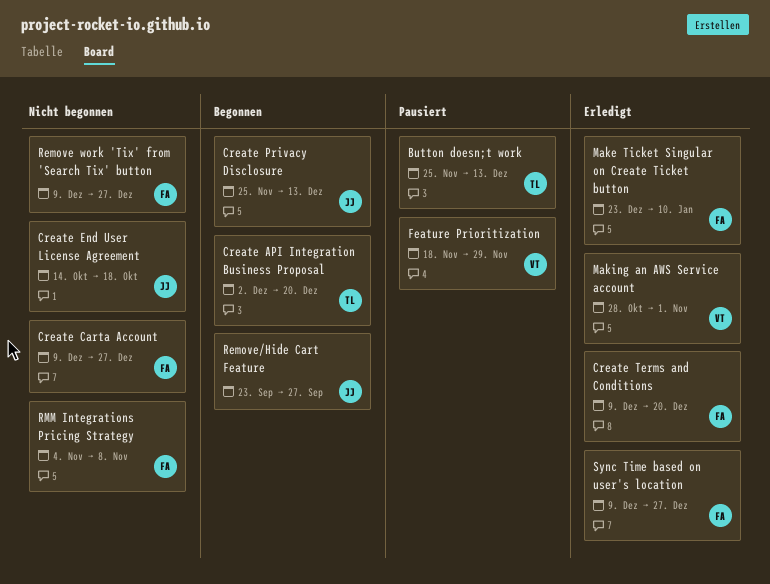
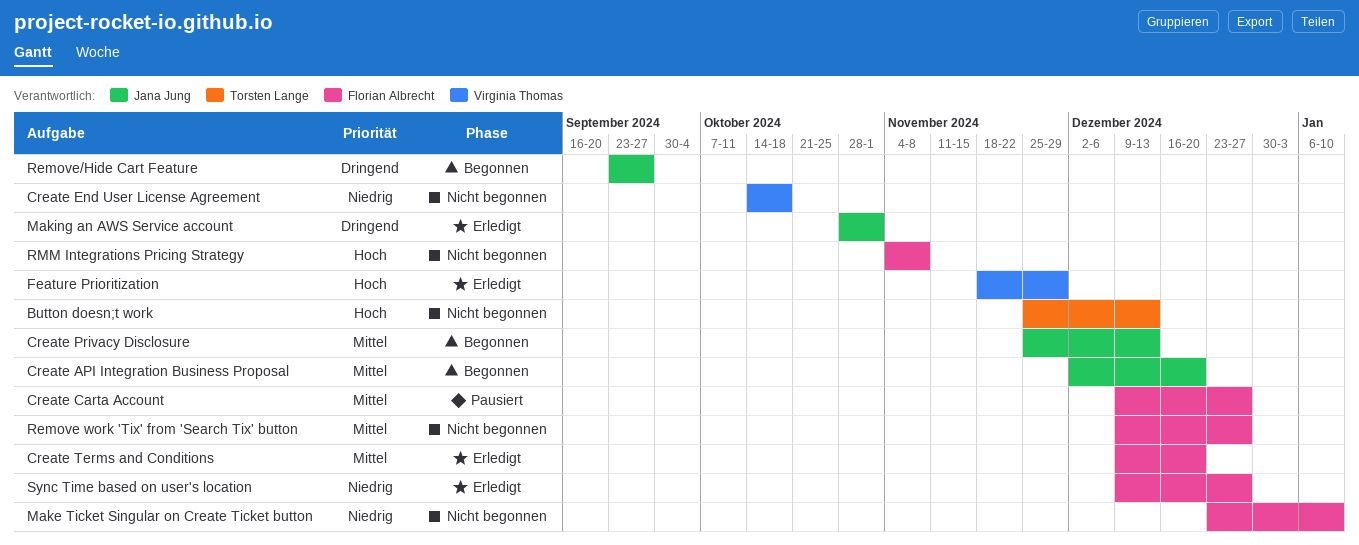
Button doesn;t work, status: Pausiert -> Nicht begonnen
Create API Integration Business Proposal, owner: Torsten Lange -> Jana Jung
Create Carta Account, status: Nicht begonnen -> Pausiert
Create End User License Agreement, owner: Jana Jung -> Virginia Thomas
Feature Prioritization, status: Pausiert -> Erledigt
Make Ticket Singular on Create Ticket button, status: Erledigt -> Nicht begonnen
Making an AWS Service account, owner: Virginia Thomas -> Jana Jung

